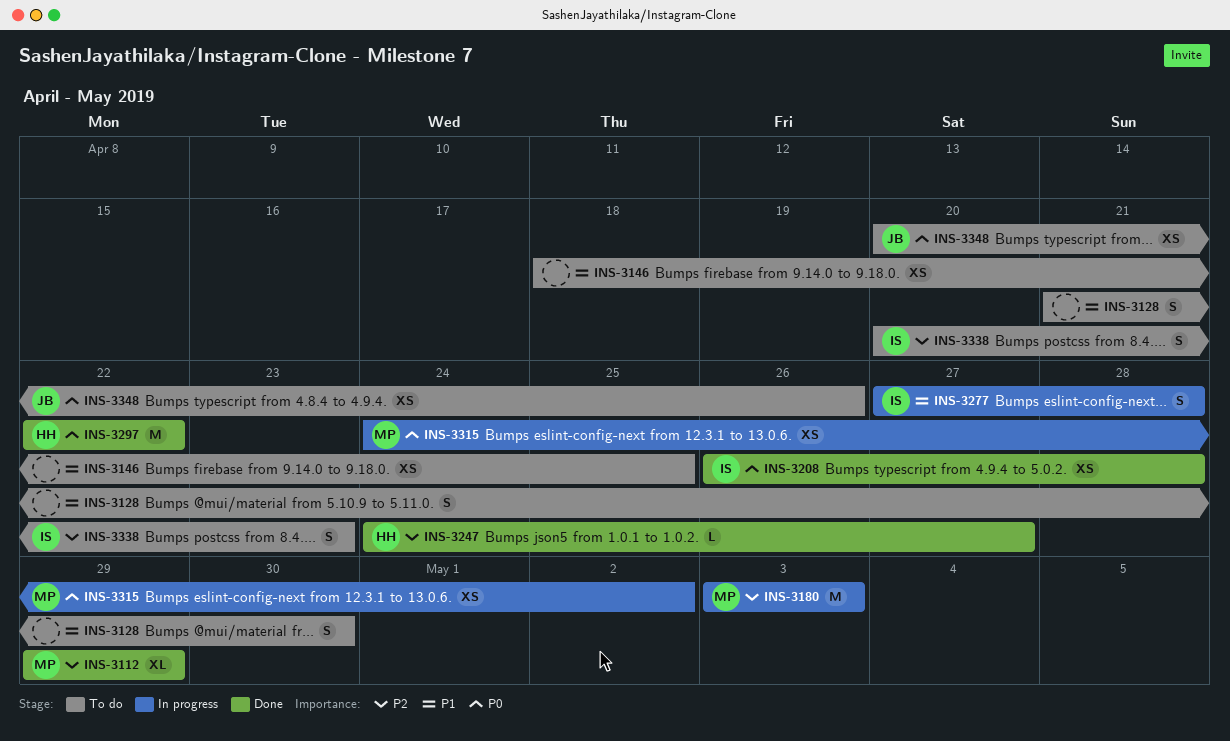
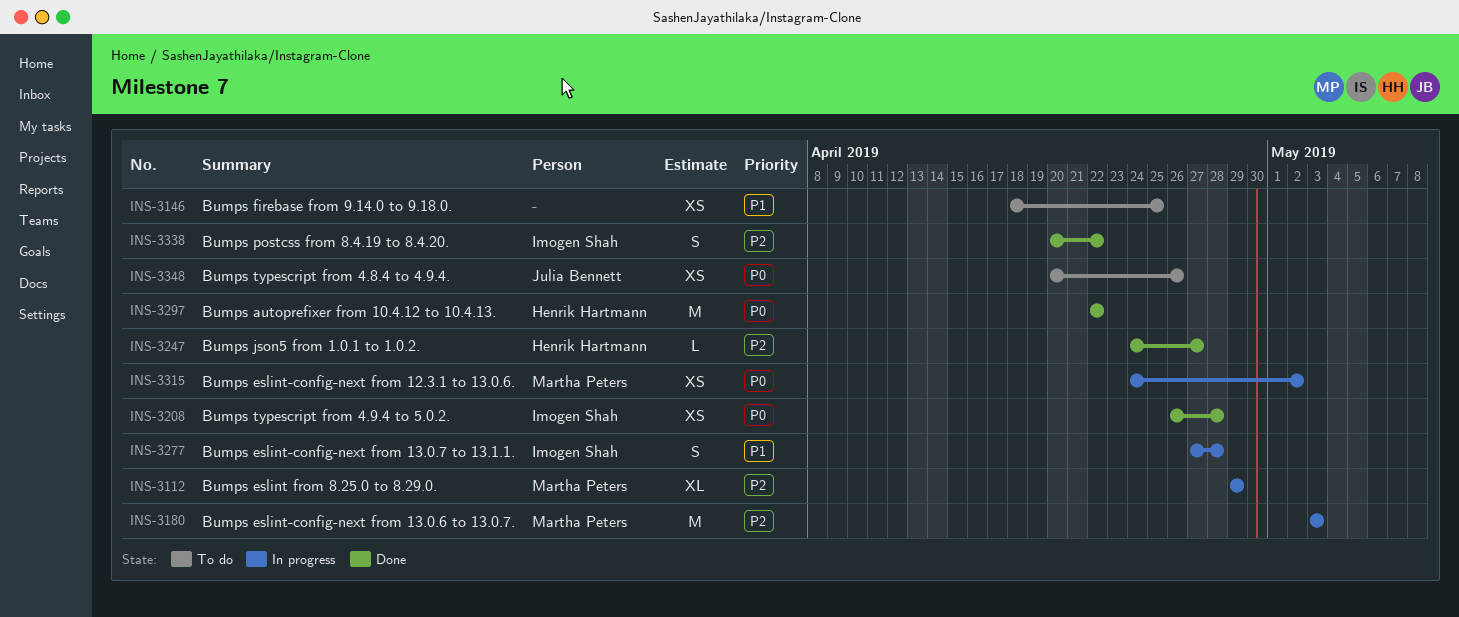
INS-3112, status: Done -> In progress
INS-3128: present -> none
INS-3338, status: To do -> Done
INS-3338, due: Apr 23 -> Apr 22

